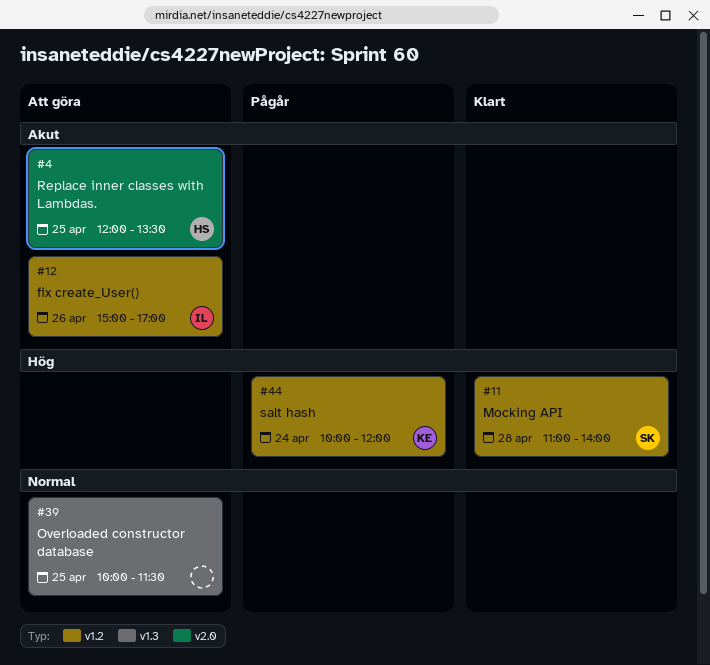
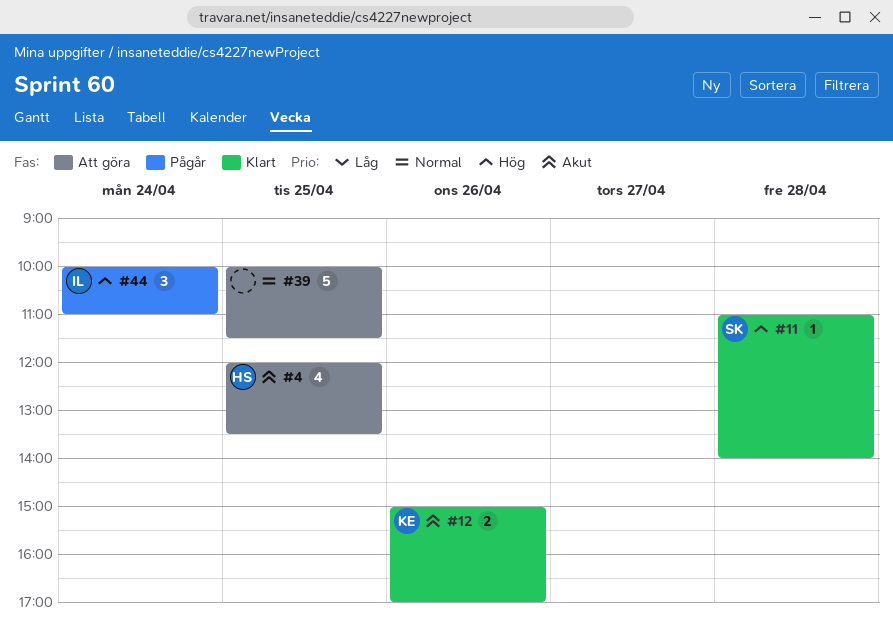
#12, status: Att göra -> Klart
#12, owner: IL -> KE
#44, owner: KE -> IL
#44, ends: 12:00 -> 11:00

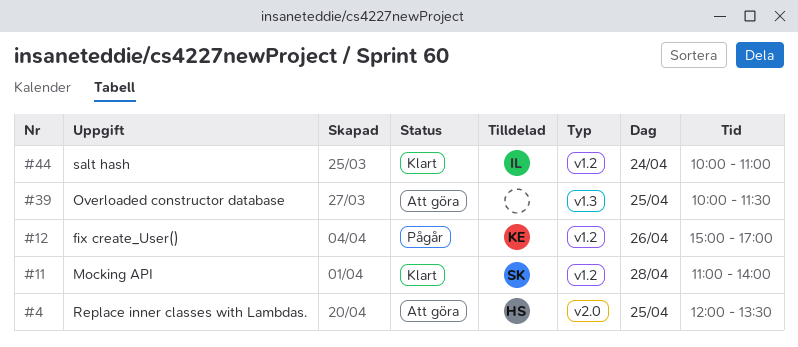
#12, status: Klart -> Pågår
#44, status: Pågår -> Klart

